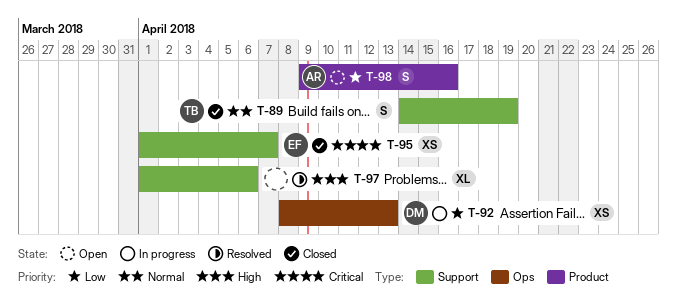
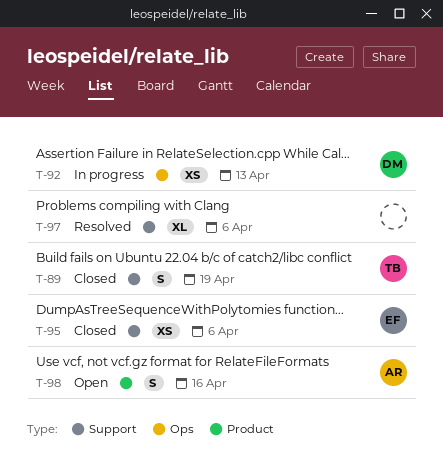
T-95, due: Apr 7 -> Apr 6

